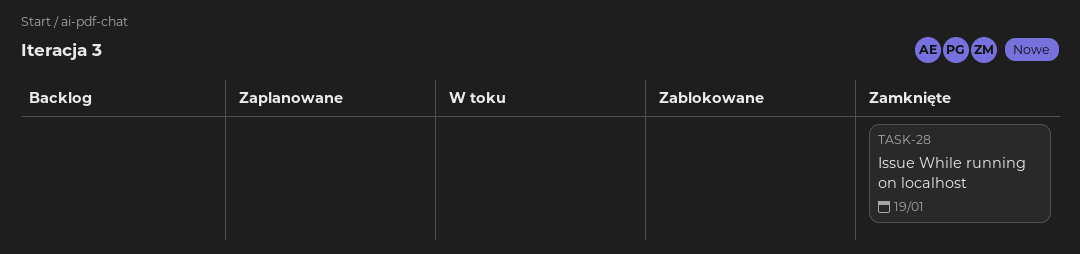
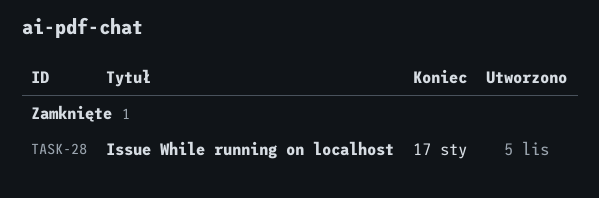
TASK-28, due: Jan 19 -> Jan 17

